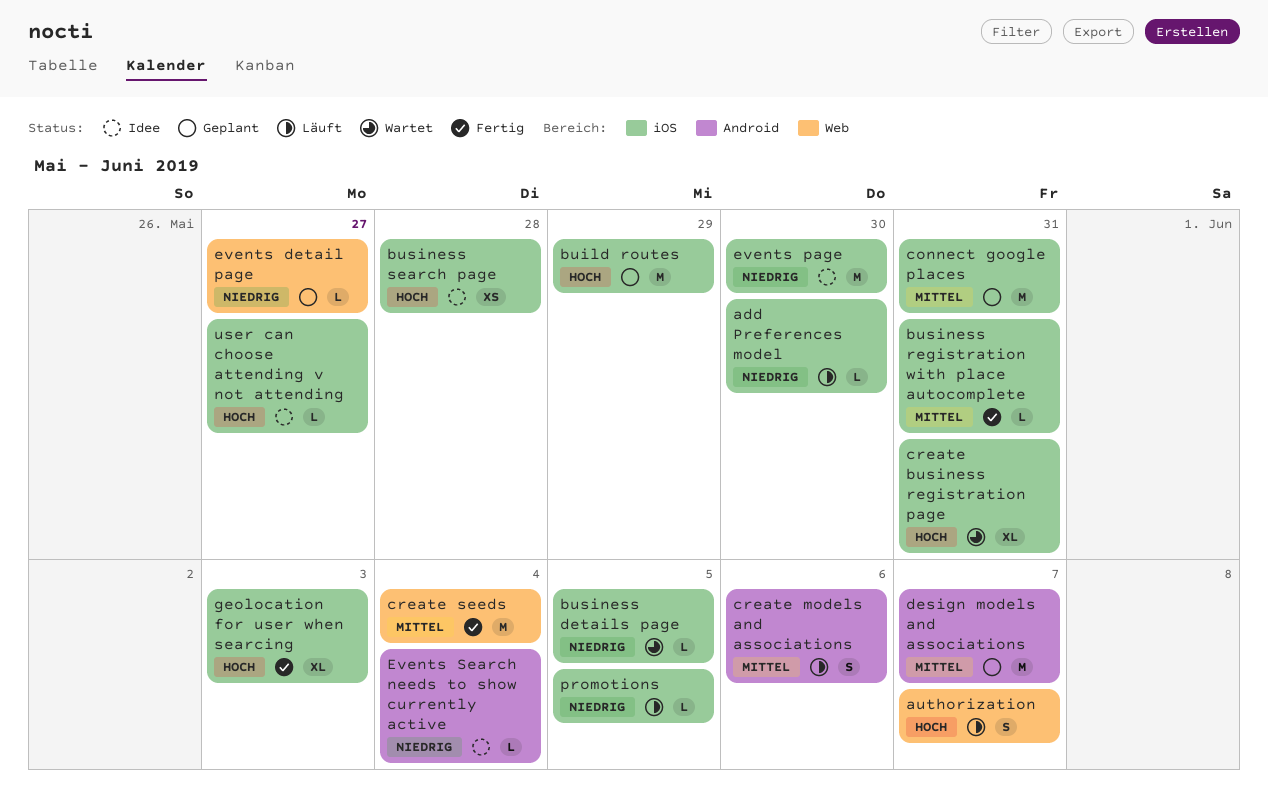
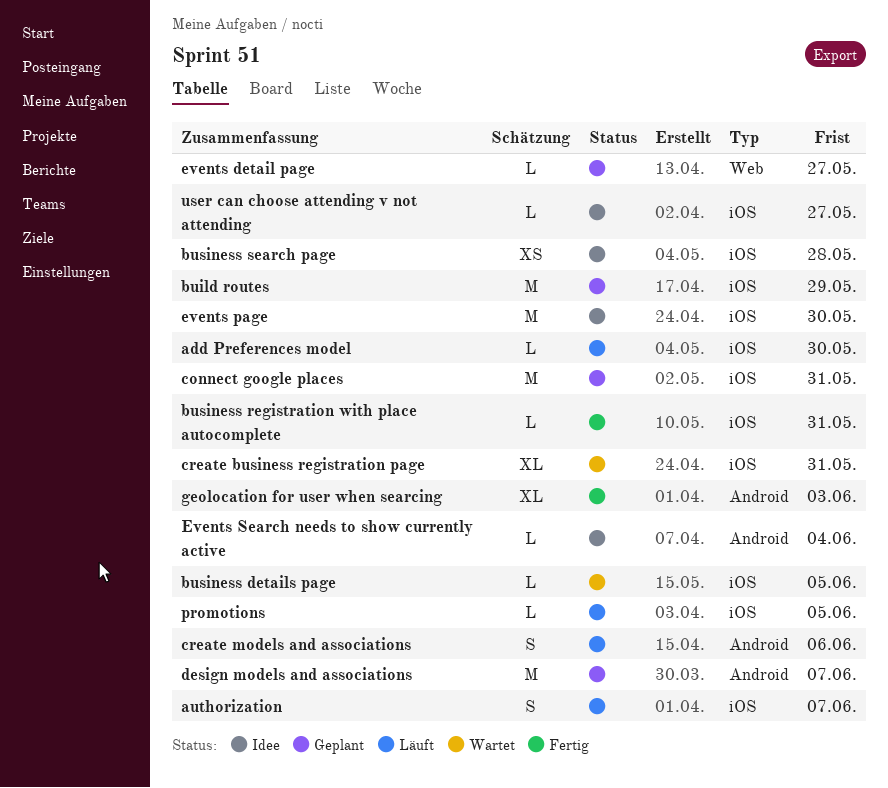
authorization, label: Web -> iOS
create seeds: present -> none
geolocation for user when searcing, label: iOS -> Android

